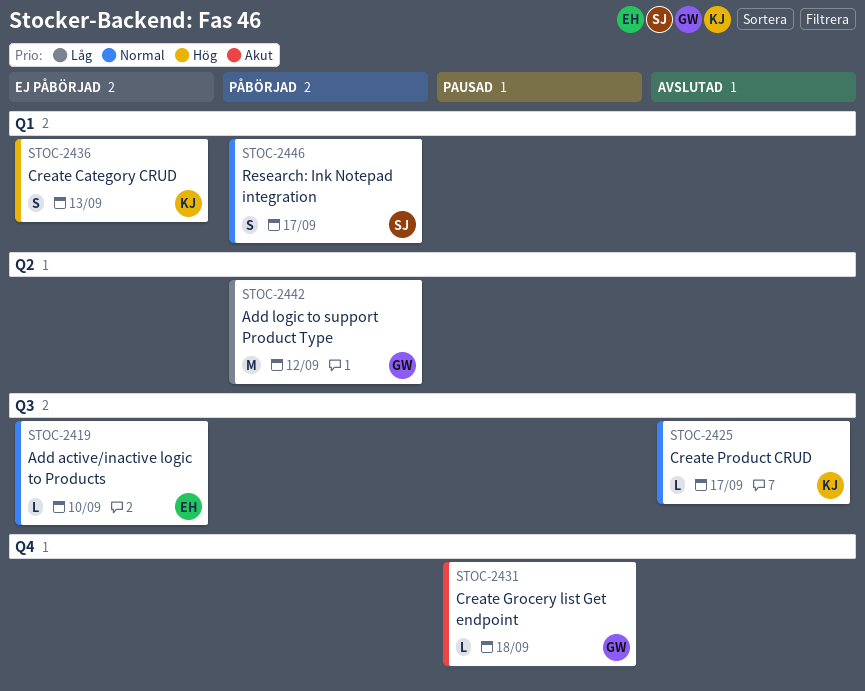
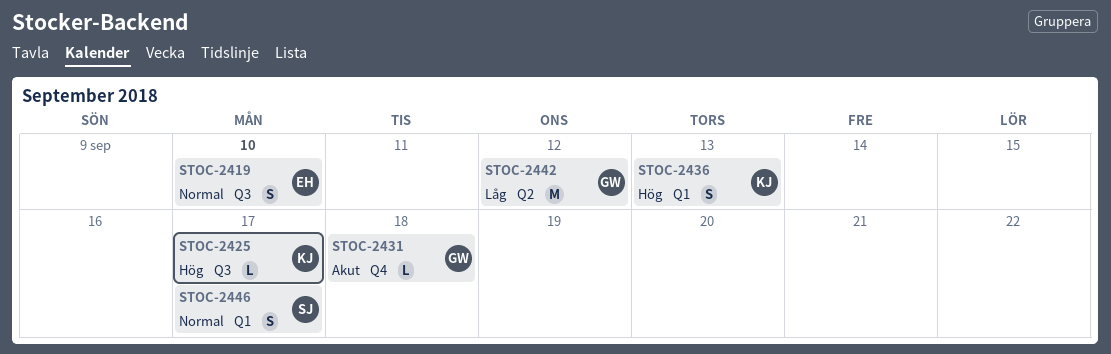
STOC-2419, estimate: L -> S
STOC-2425, priority: Normal -> Hög

